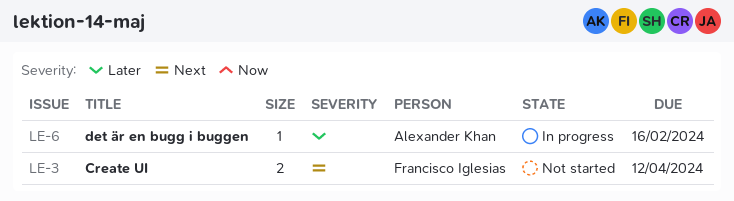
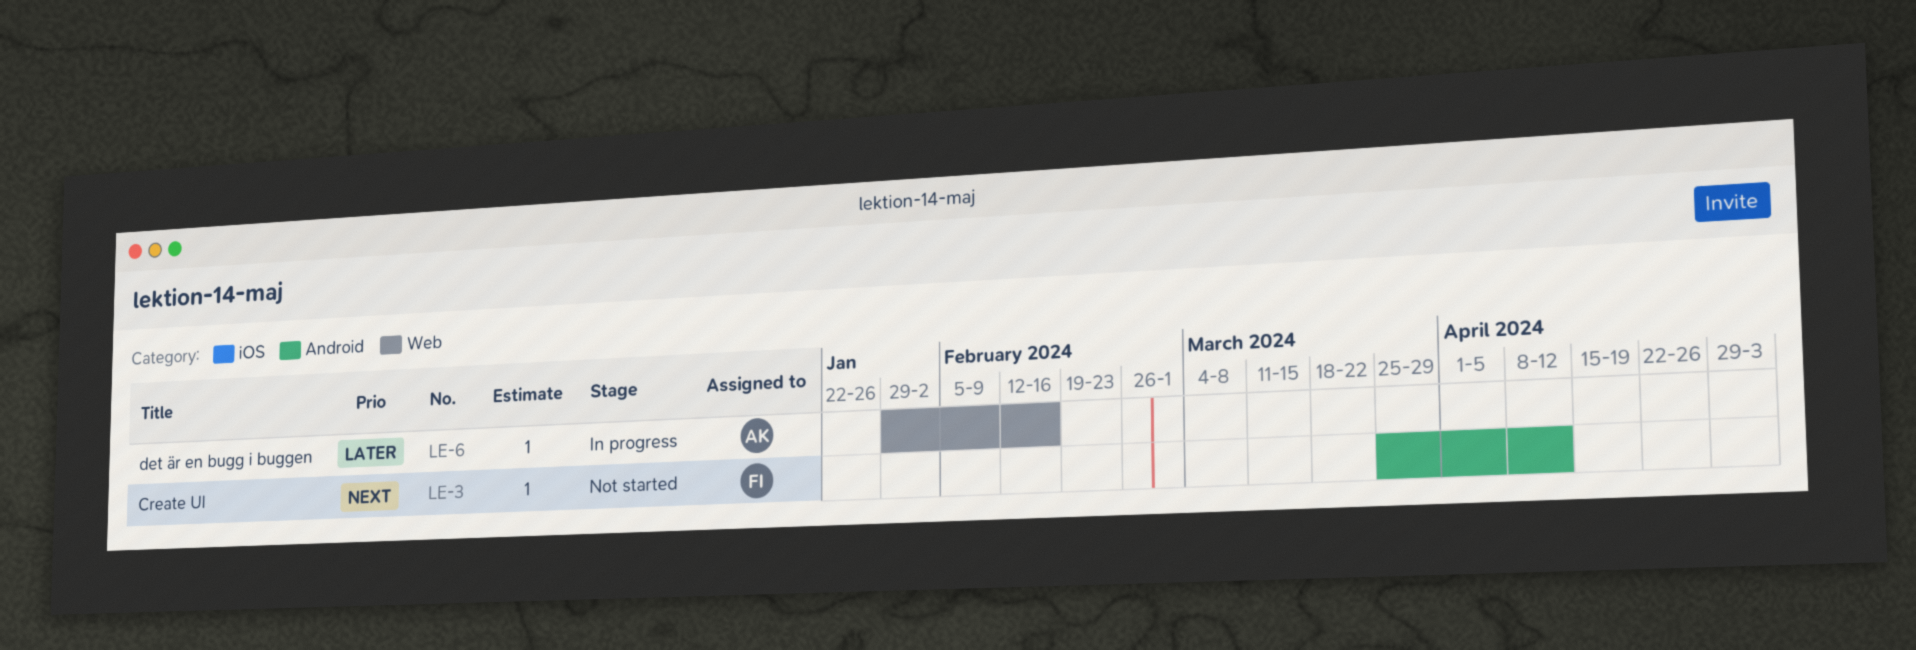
LE-3, estimate: 2 -> 1

